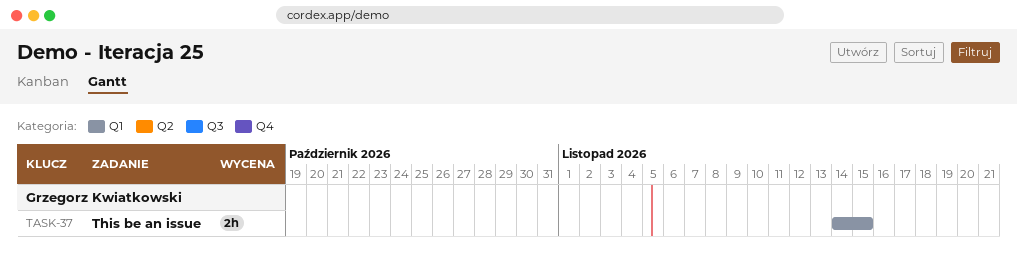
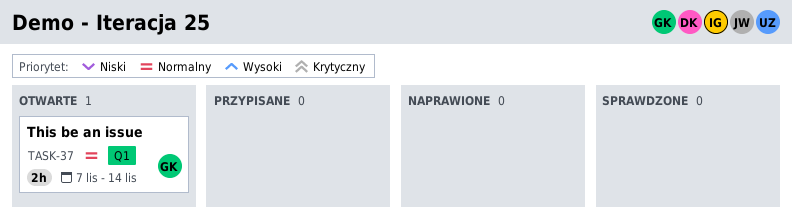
TASK-37, start: Nov 14 -> Nov 7
TASK-37, due: Nov 15 -> Nov 14

